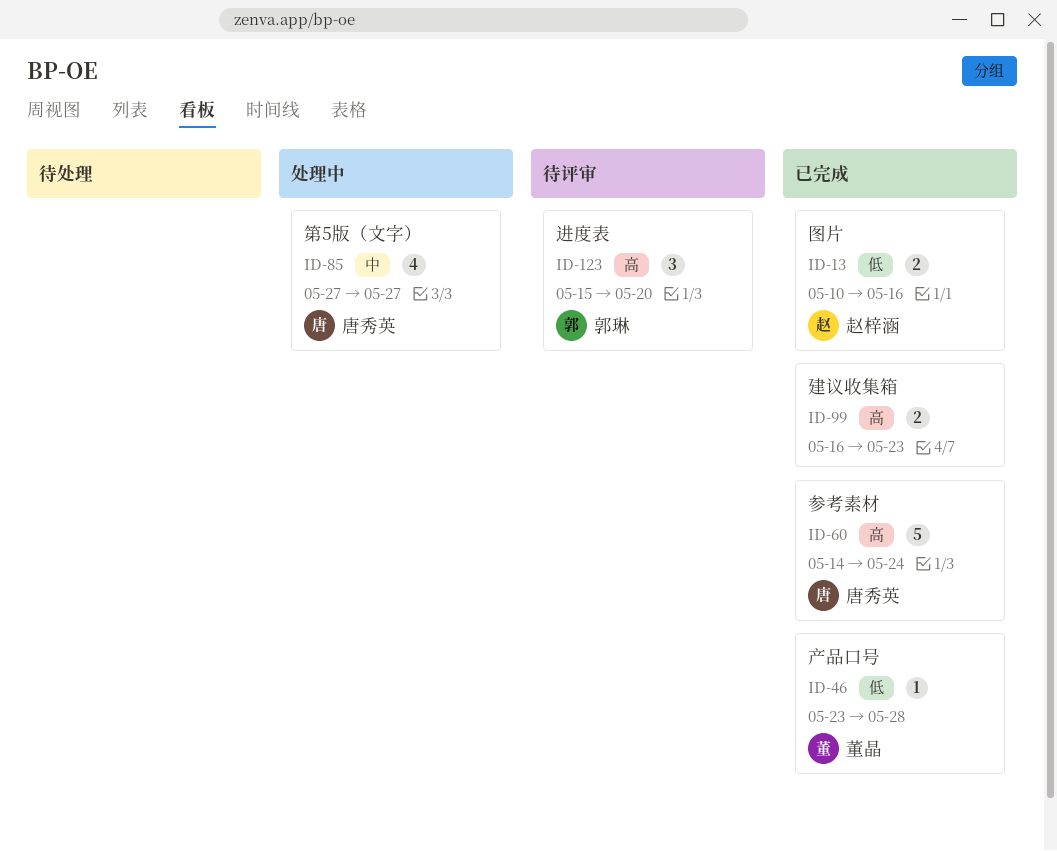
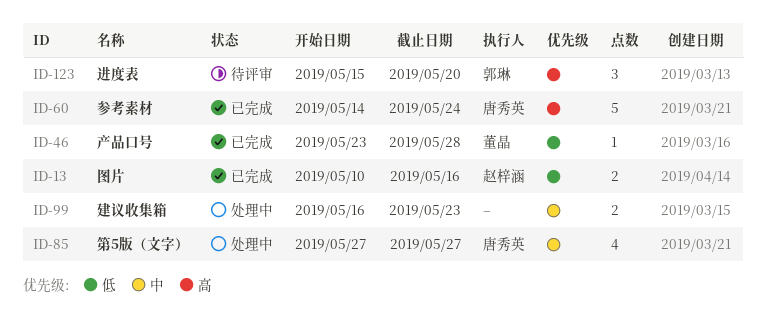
ID-99, status: 已完成 -> 处理中
ID-99, priority: 高 -> 中

